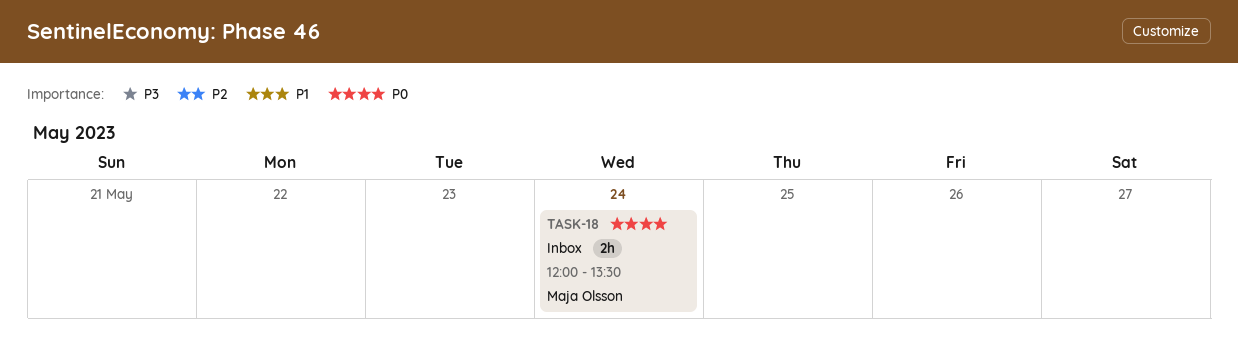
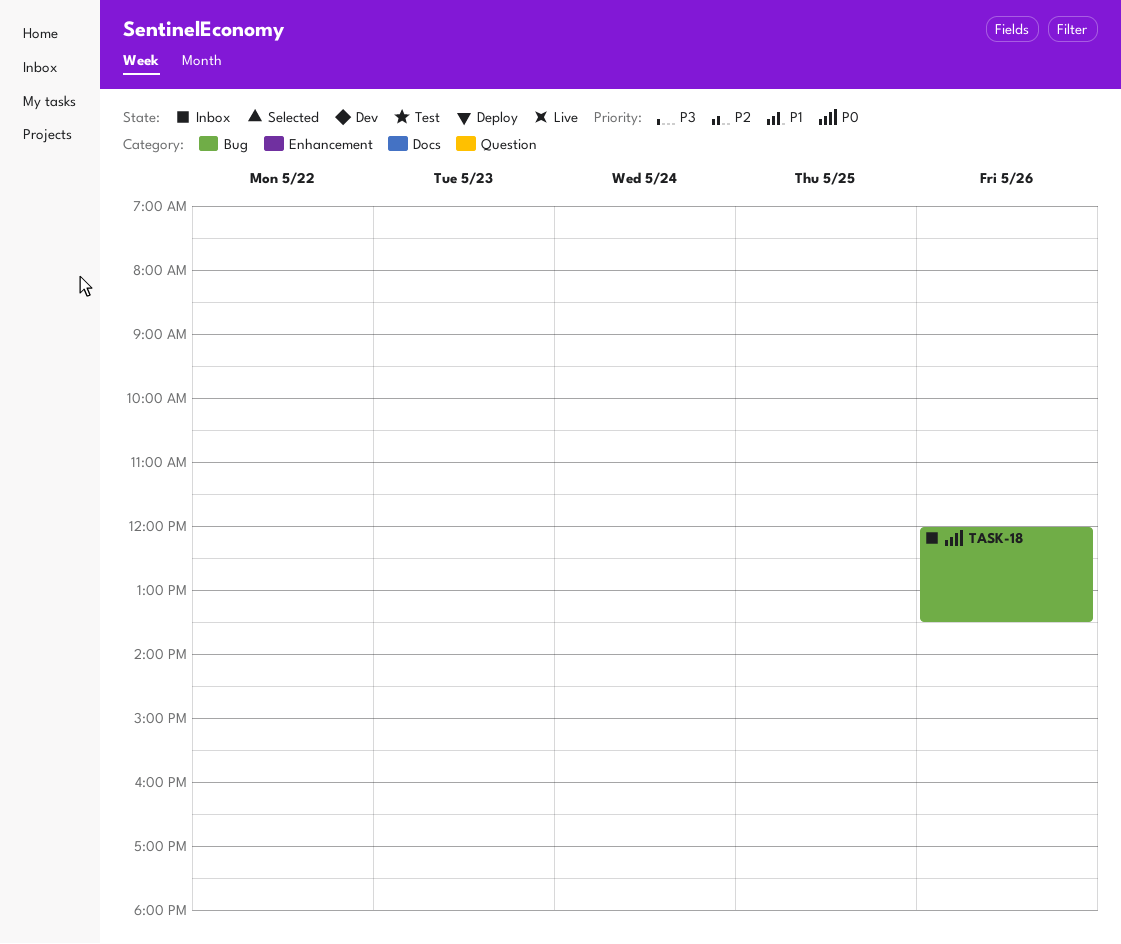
TASK-18, day: May 24 -> May 26

